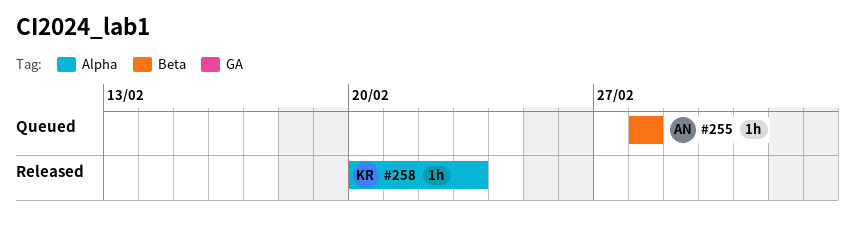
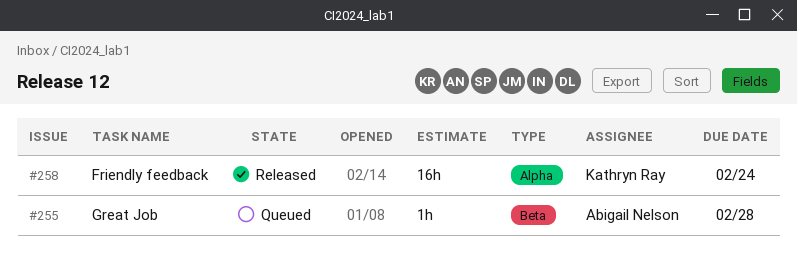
#258, estimate: 1h -> 16h
#258, due: Feb 23 -> Feb 24

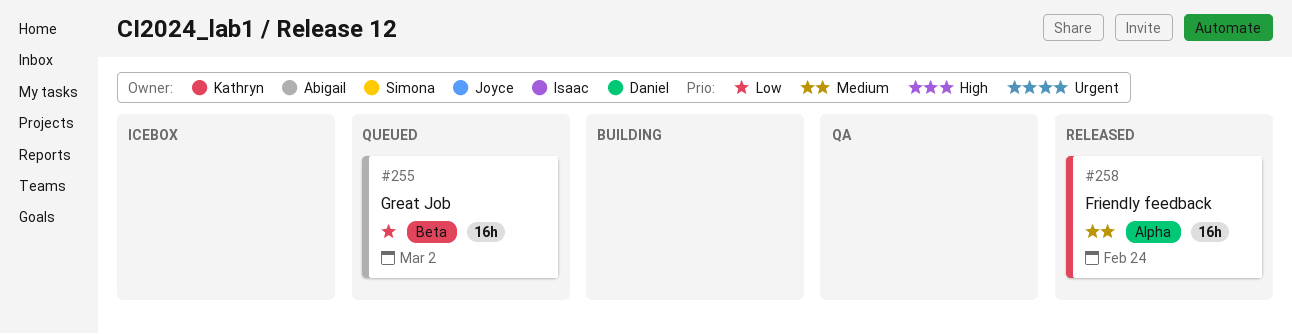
#255, estimate: 1h -> 16h
#255, due: Feb 28 -> Mar 2

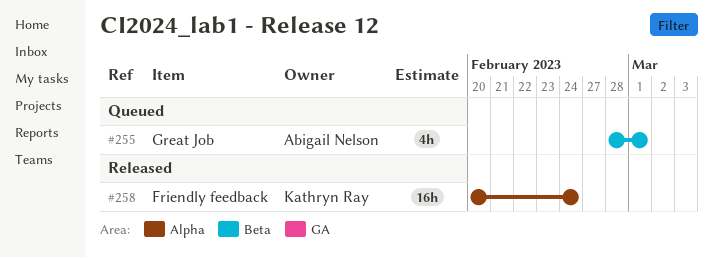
#255, estimate: 16h -> 4h
#255, due: Mar 2 -> Mar 1

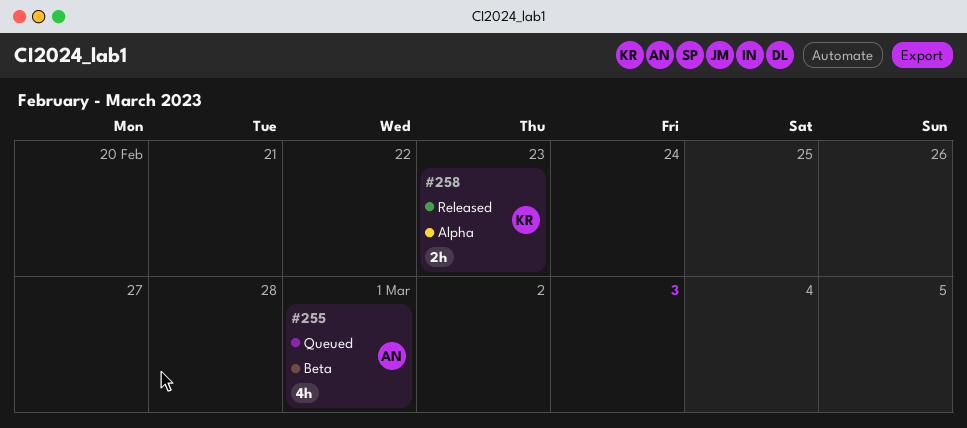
#258, estimate: 16h -> 2h
#258, due: Feb 24 -> Feb 23

